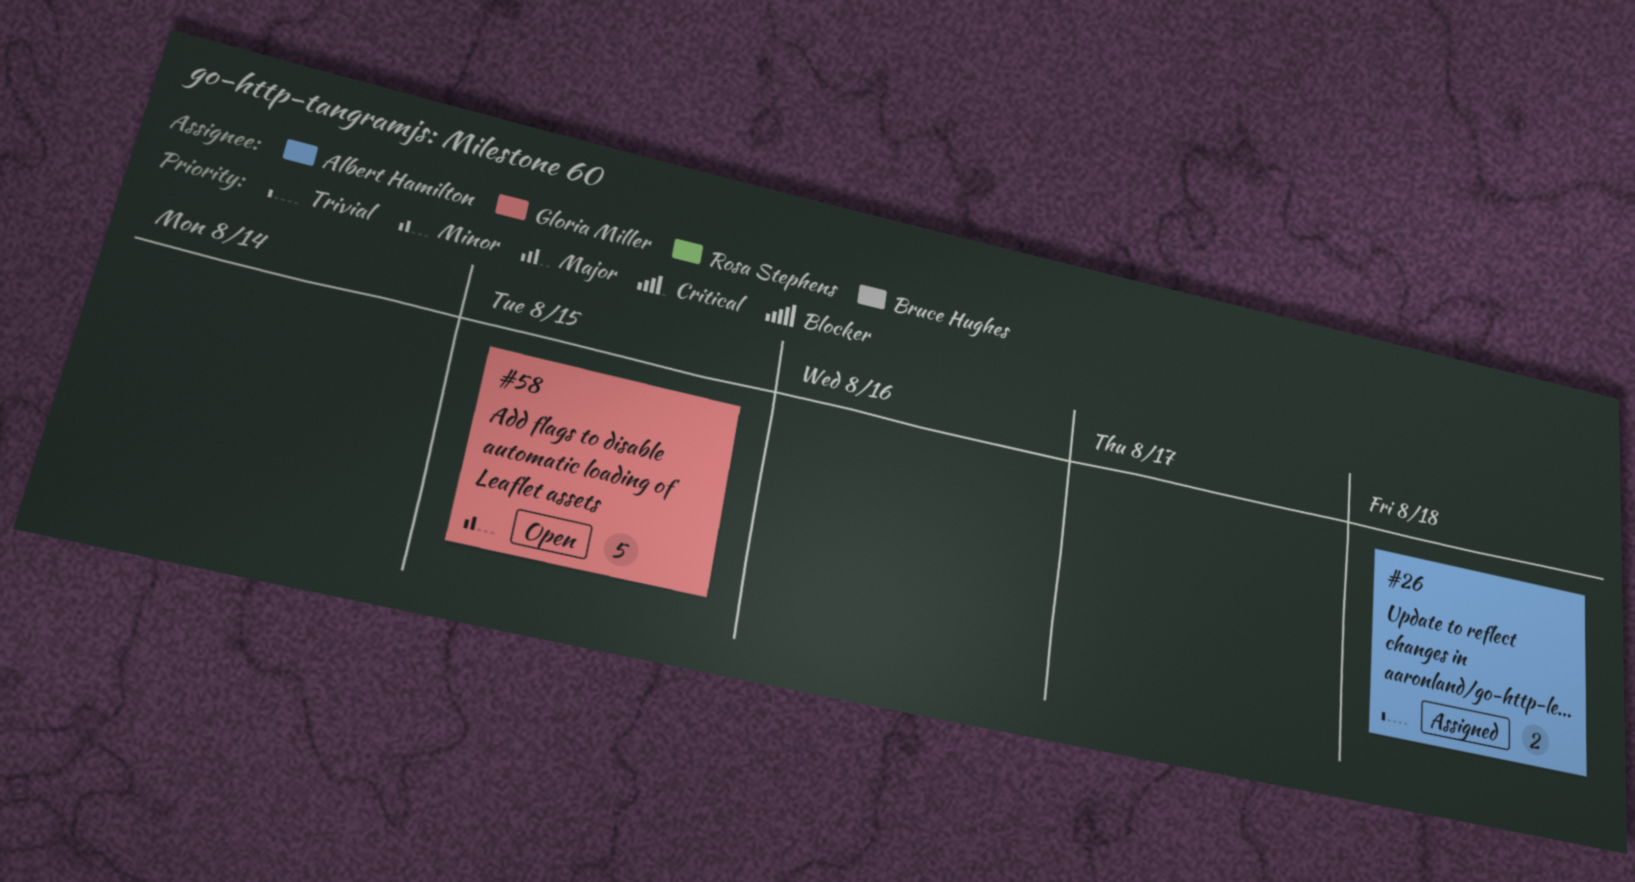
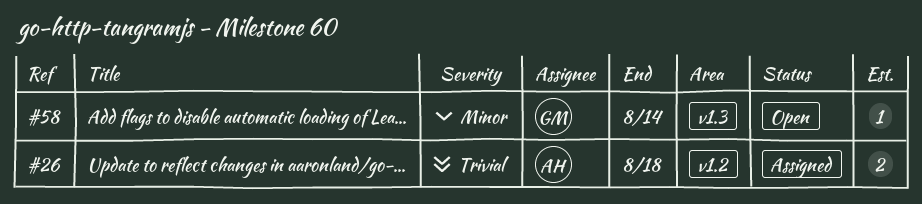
#58, estimate: 5 -> 1
#58, due: Aug 15 -> Aug 14

